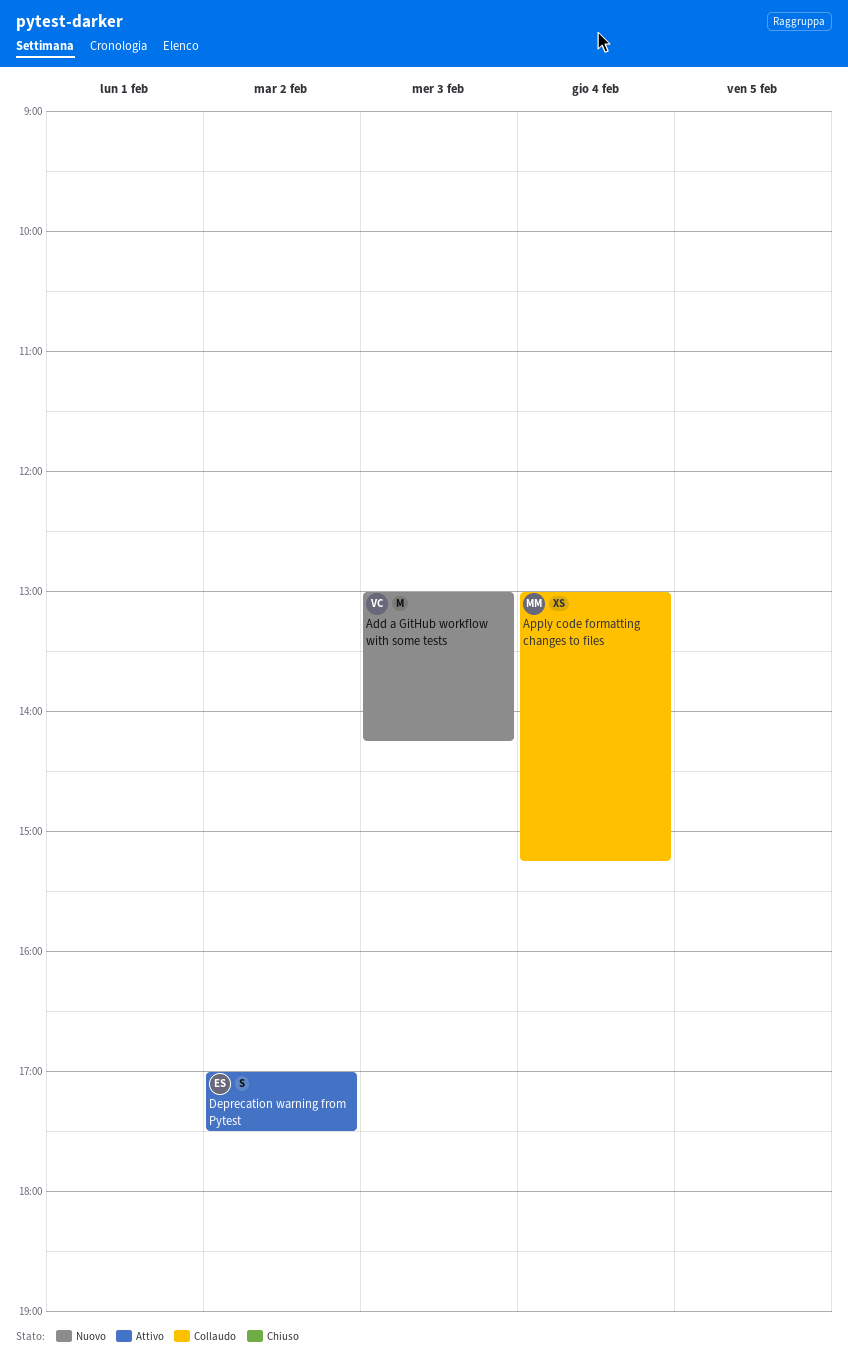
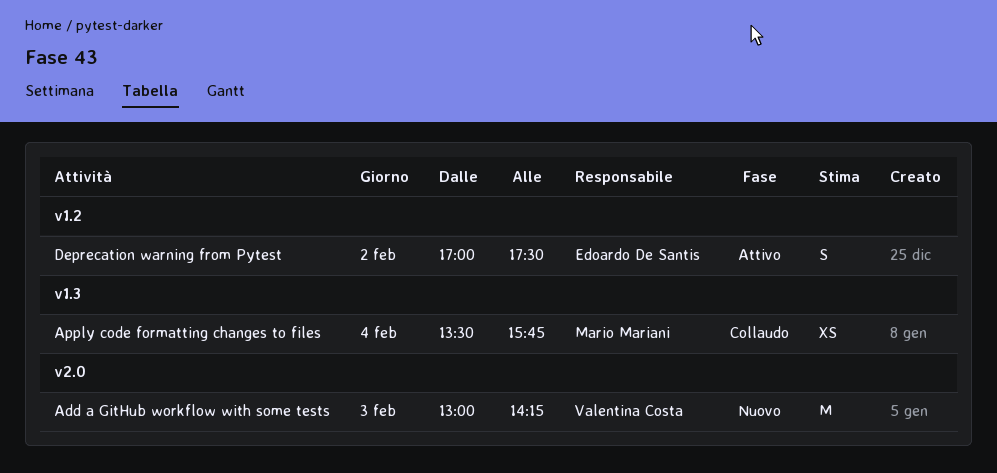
Apply code formatting changes to files, begins: 13:00 -> 13:30
Apply code formatting changes to files, ends: 15:15 -> 15:45

